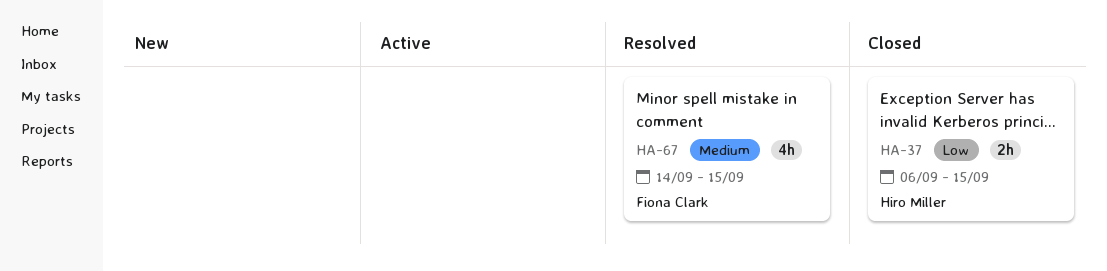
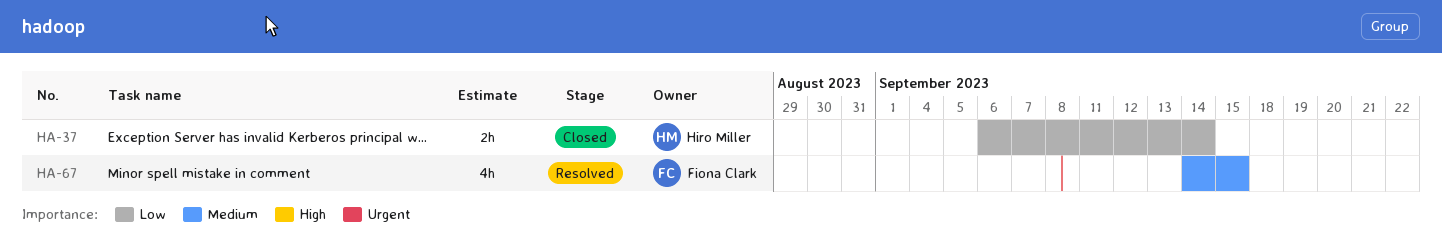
HA-37, due: Sep 15 -> Sep 14

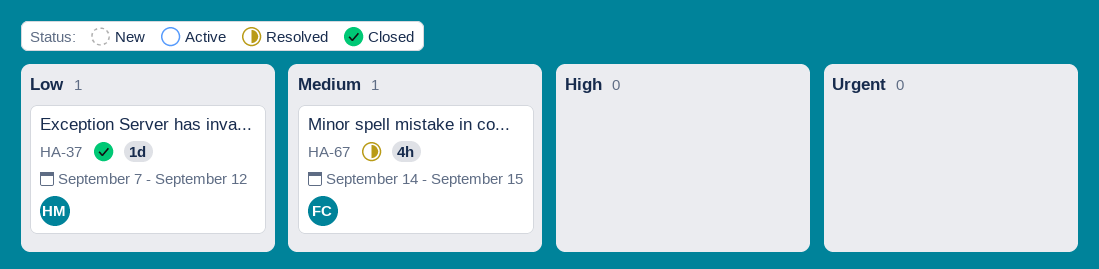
HA-37, estimate: 2h -> 1d
HA-37, start: Sep 6 -> Sep 7
HA-37, due: Sep 14 -> Sep 12

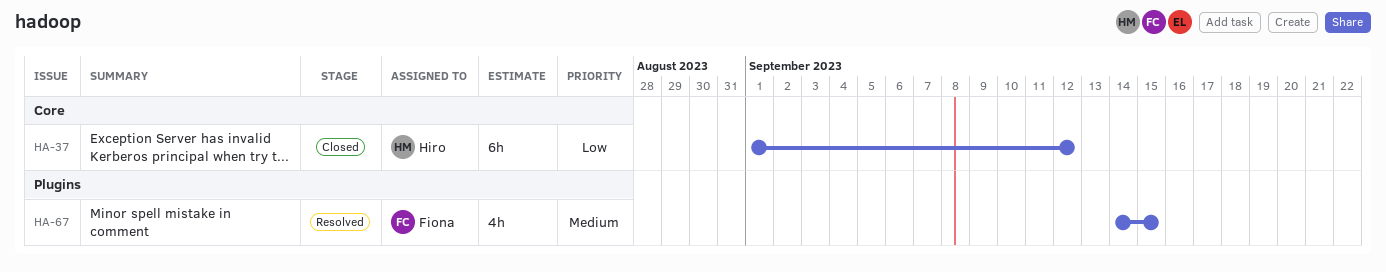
HA-37, estimate: 1d -> 6h
HA-37, start: Sep 7 -> Sep 1

